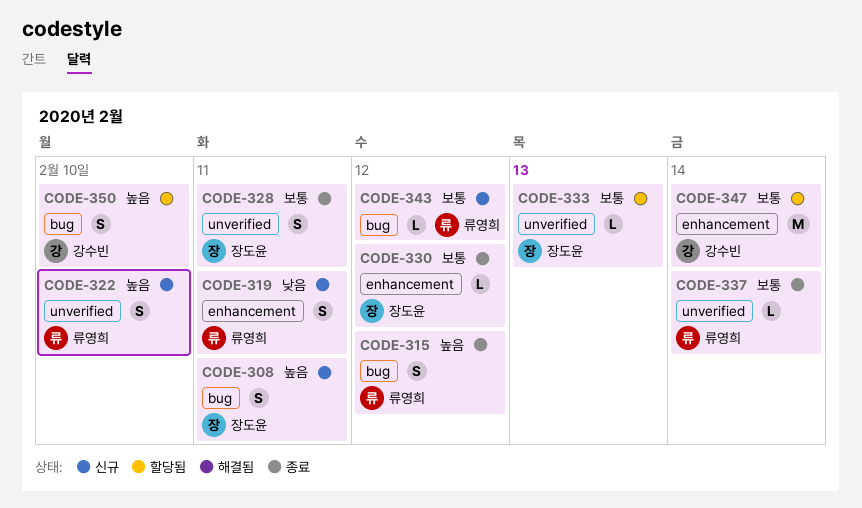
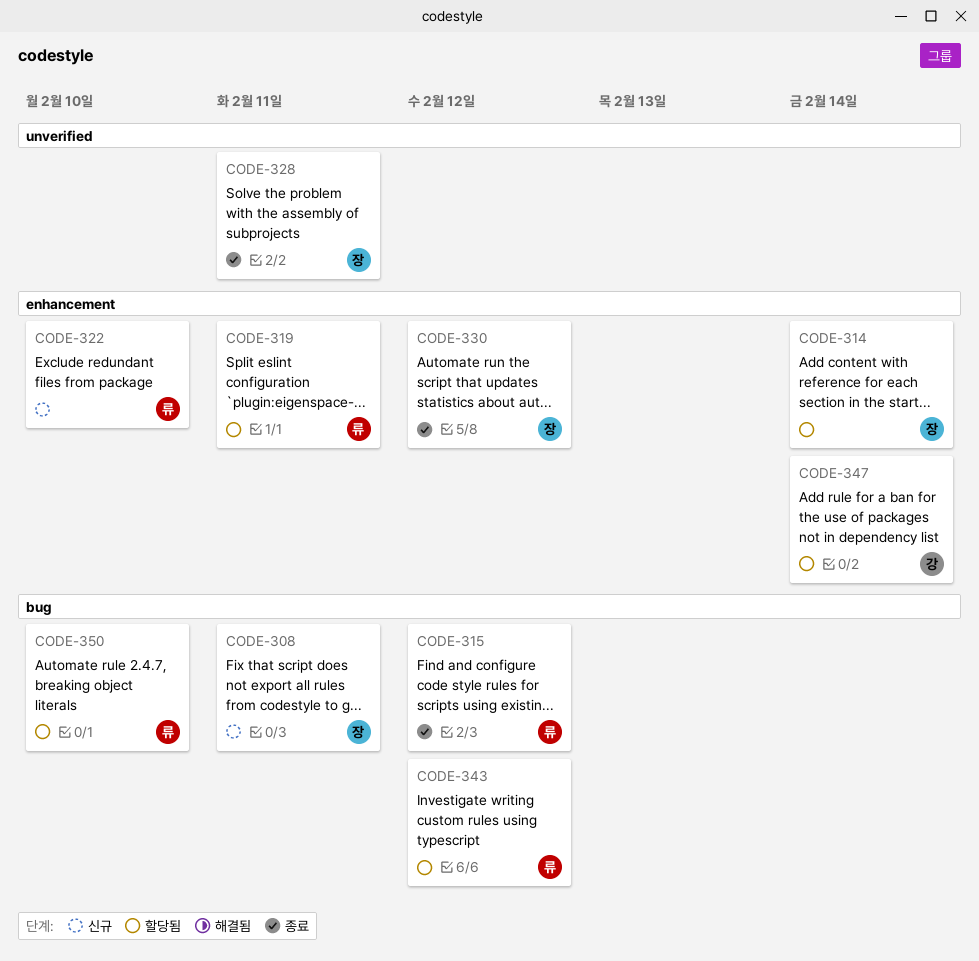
CODE-314: none -> present
CODE-319, status: 신규 -> 할당됨
CODE-322, label: unverified -> enhancement
CODE-333: present -> none
CODE-337: present -> none
CODE-343, status: 신규 -> 할당됨
CODE-350, owner: 강수빈 -> 류영희

